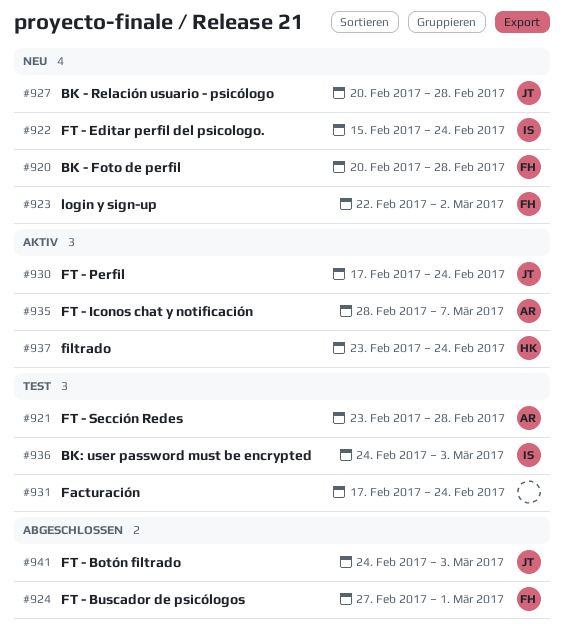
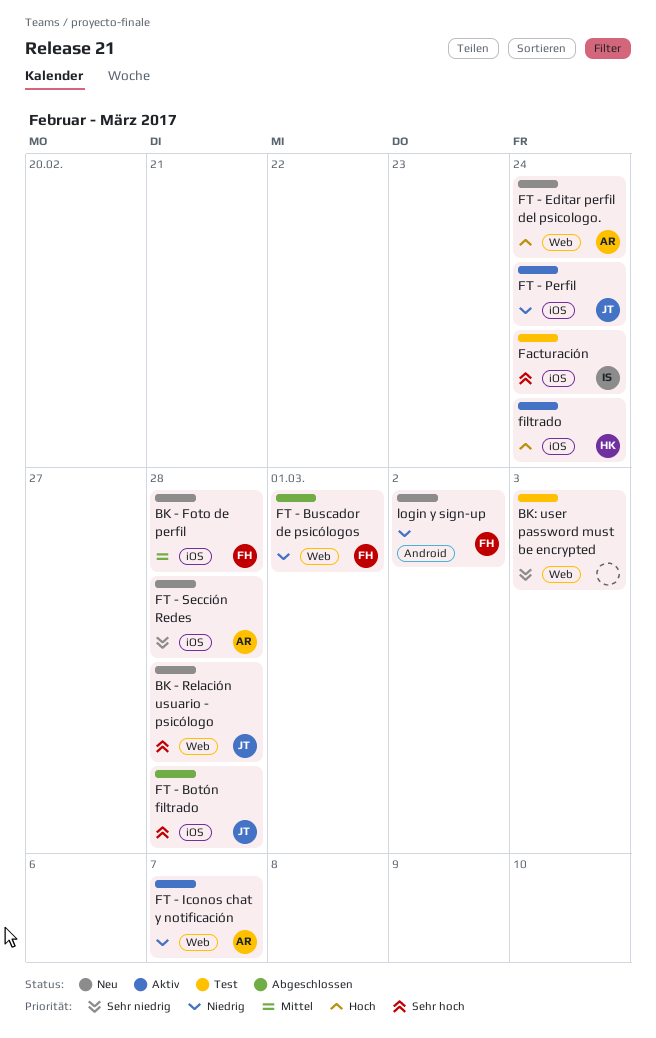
BK: user password must be encrypted, owner: IS -> none
Facturación, owner: none -> IS
FT - Botón filtrado, due: Mar 3 -> Feb 28
FT - Editar perfil del psicologo., owner: IS -> AR
FT - Sección Redes, status: Test -> Neu

